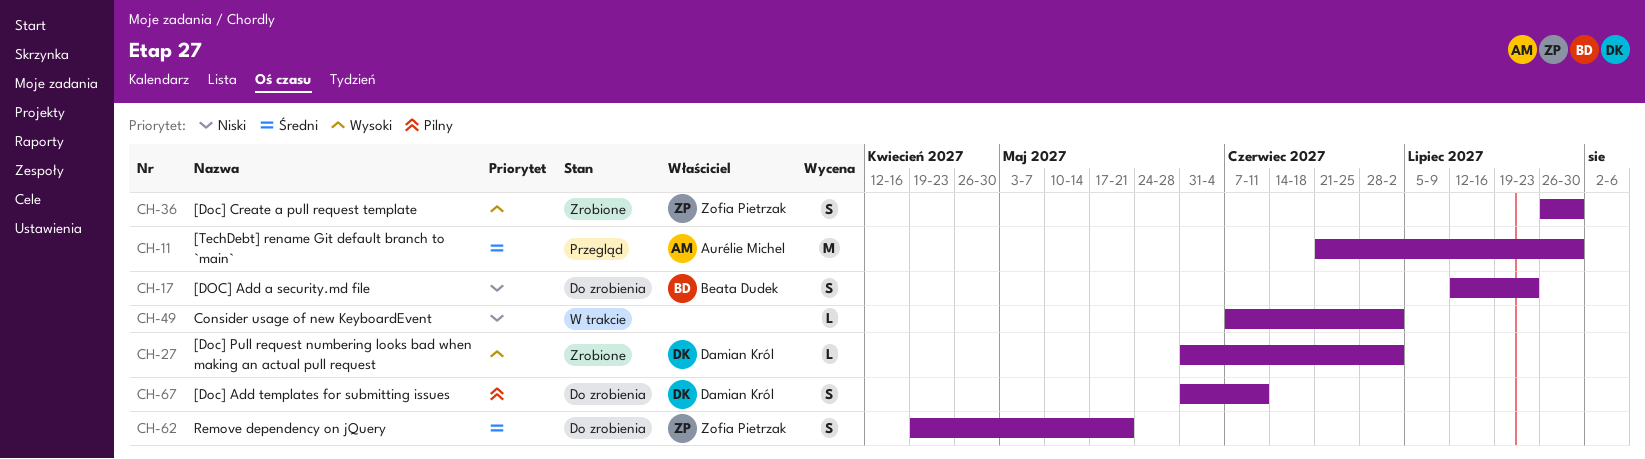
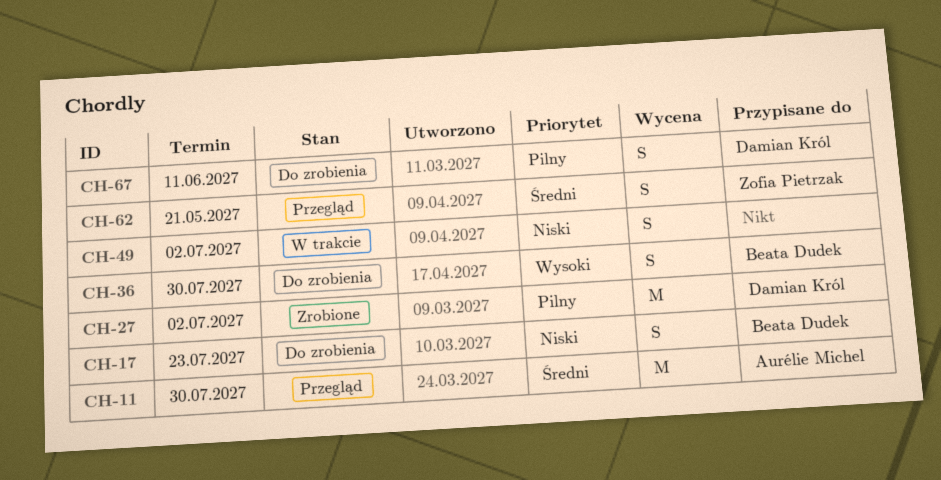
CH-27, priority: Wysoki -> Pilny
CH-27, estimate: L -> M
CH-36, status: Zrobione -> Do zrobienia
CH-36, owner: Zofia Pietrzak -> Beata Dudek
CH-49, estimate: L -> S
CH-62, status: Do zrobienia -> Przegląd

